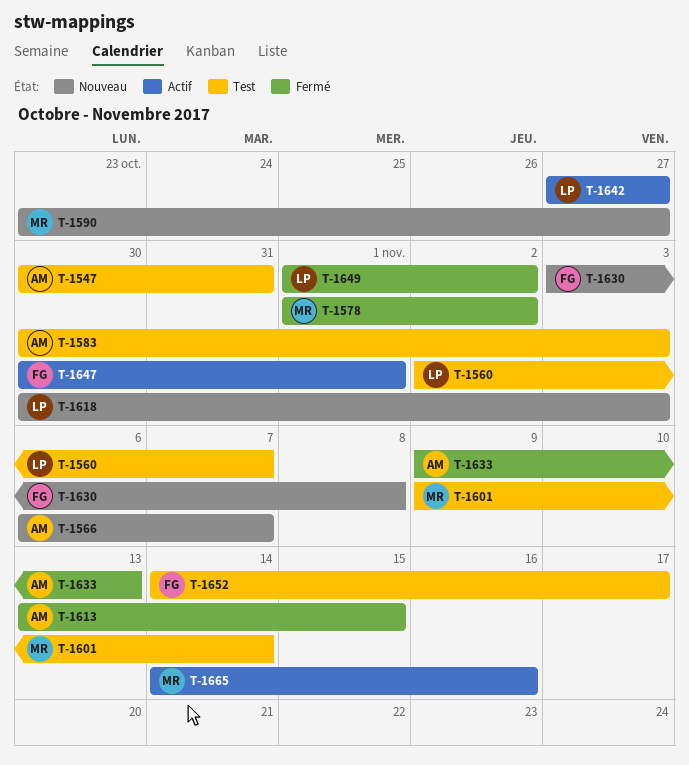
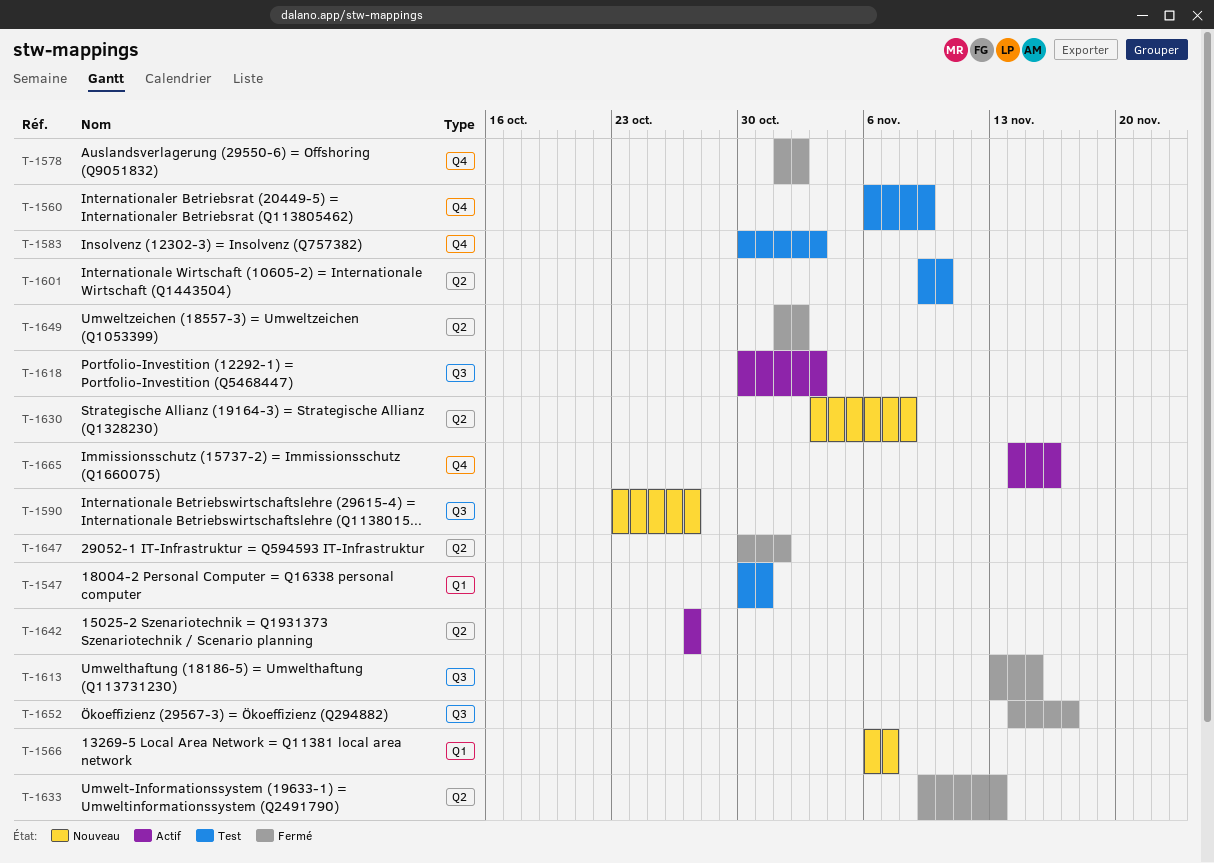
T-1560, start: Nov 2 -> Nov 6
T-1560, due: Nov 7 -> Nov 9
T-1601, due: Nov 14 -> Nov 10
T-1618, status: Nouveau -> Actif
T-1647, status: Actif -> Fermé
T-1652, status: Test -> Fermé

